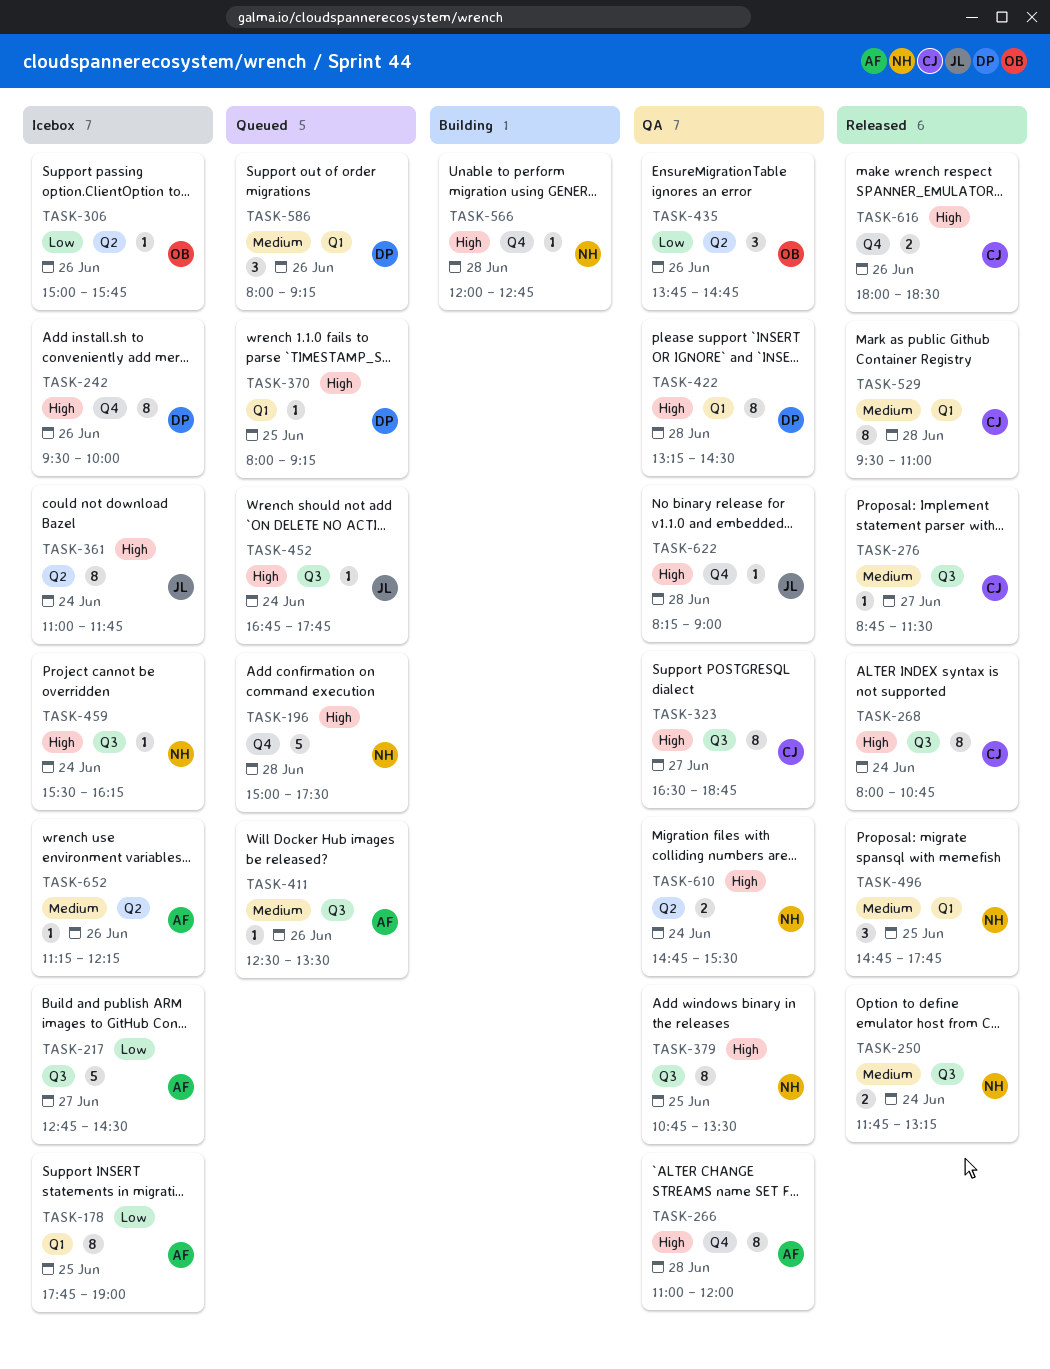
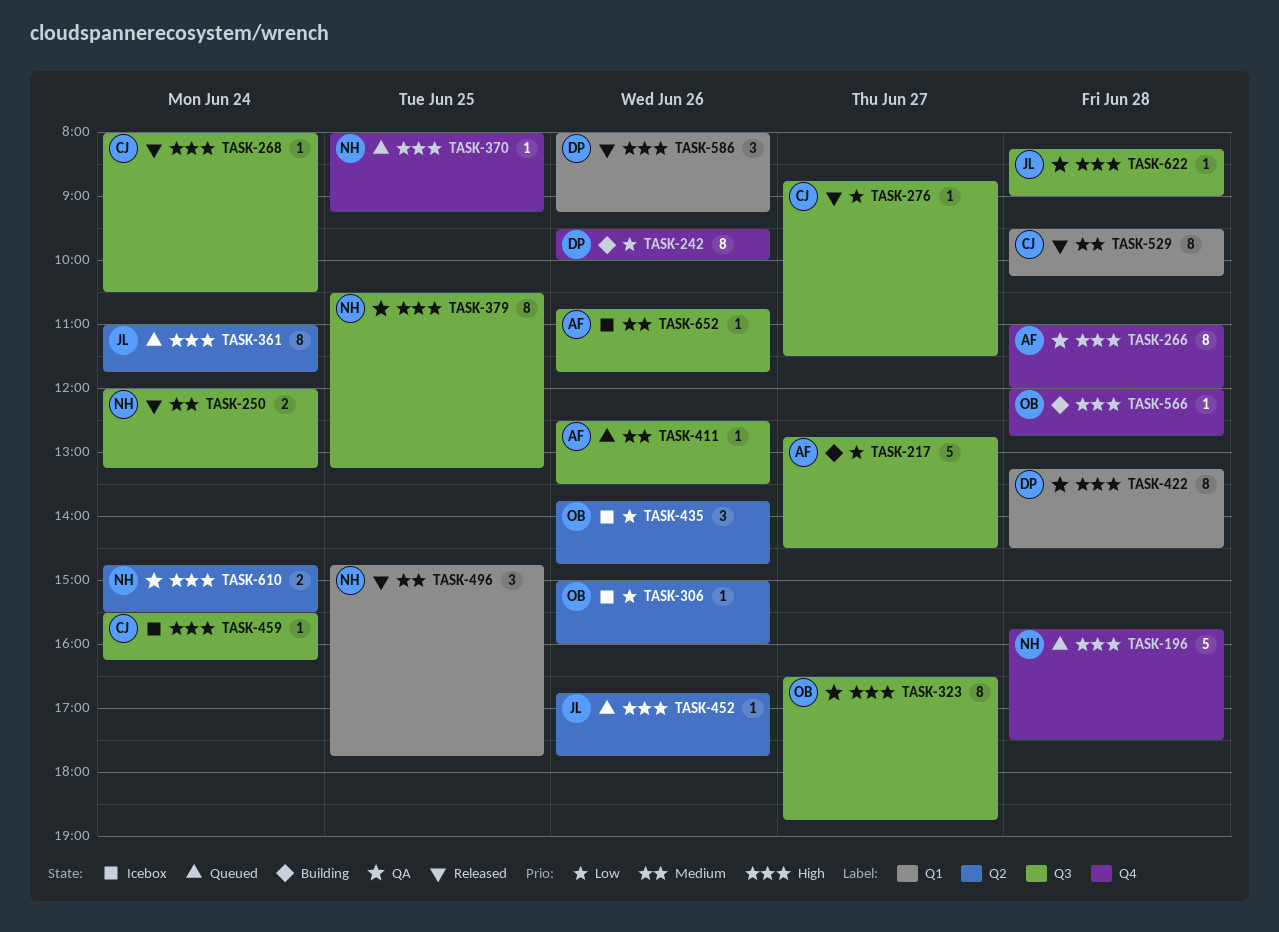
TASK-178: present -> none
TASK-196, begins: 15:00 -> 15:45
TASK-217, status: Icebox -> Building
TASK-242, status: Icebox -> Building
TASK-242, priority: High -> Low
TASK-250, begins: 11:45 -> 12:00
TASK-268, estimate: 8 -> 1
TASK-268, ends: 10:45 -> 10:30
TASK-276, priority: Medium -> Low
TASK-306, ends: 15:45 -> 16:00
TASK-323, owner: CJ -> OB
TASK-361, status: Icebox -> Queued
TASK-370, owner: DP -> NH
TASK-370, label: Q1 -> Q4
TASK-379, begins: 10:45 -> 10:30
TASK-379, ends: 13:30 -> 13:15
TASK-435, status: QA -> Icebox
TASK-452, label: Q3 -> Q2
TASK-452, day: Jun 24 -> Jun 26
TASK-459, owner: NH -> CJ
TASK-529, ends: 11:00 -> 10:15
TASK-566, owner: NH -> OB
TASK-586, status: Queued -> Released
TASK-586, priority: Medium -> High
TASK-616: present -> none
TASK-622, label: Q4 -> Q3
TASK-652, label: Q2 -> Q3
TASK-652, begins: 11:15 -> 10:45
TASK-652, ends: 12:15 -> 11:45

